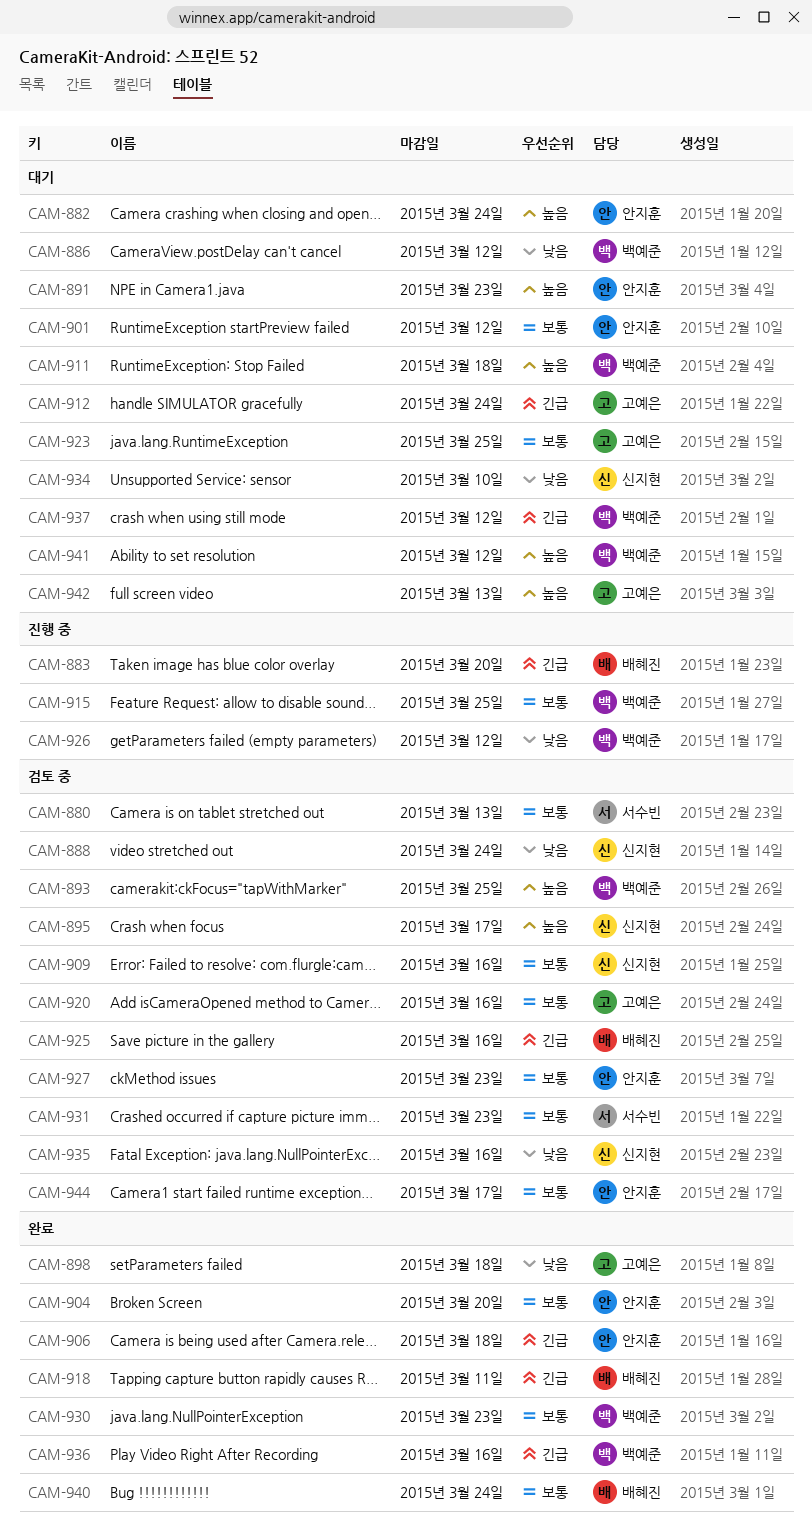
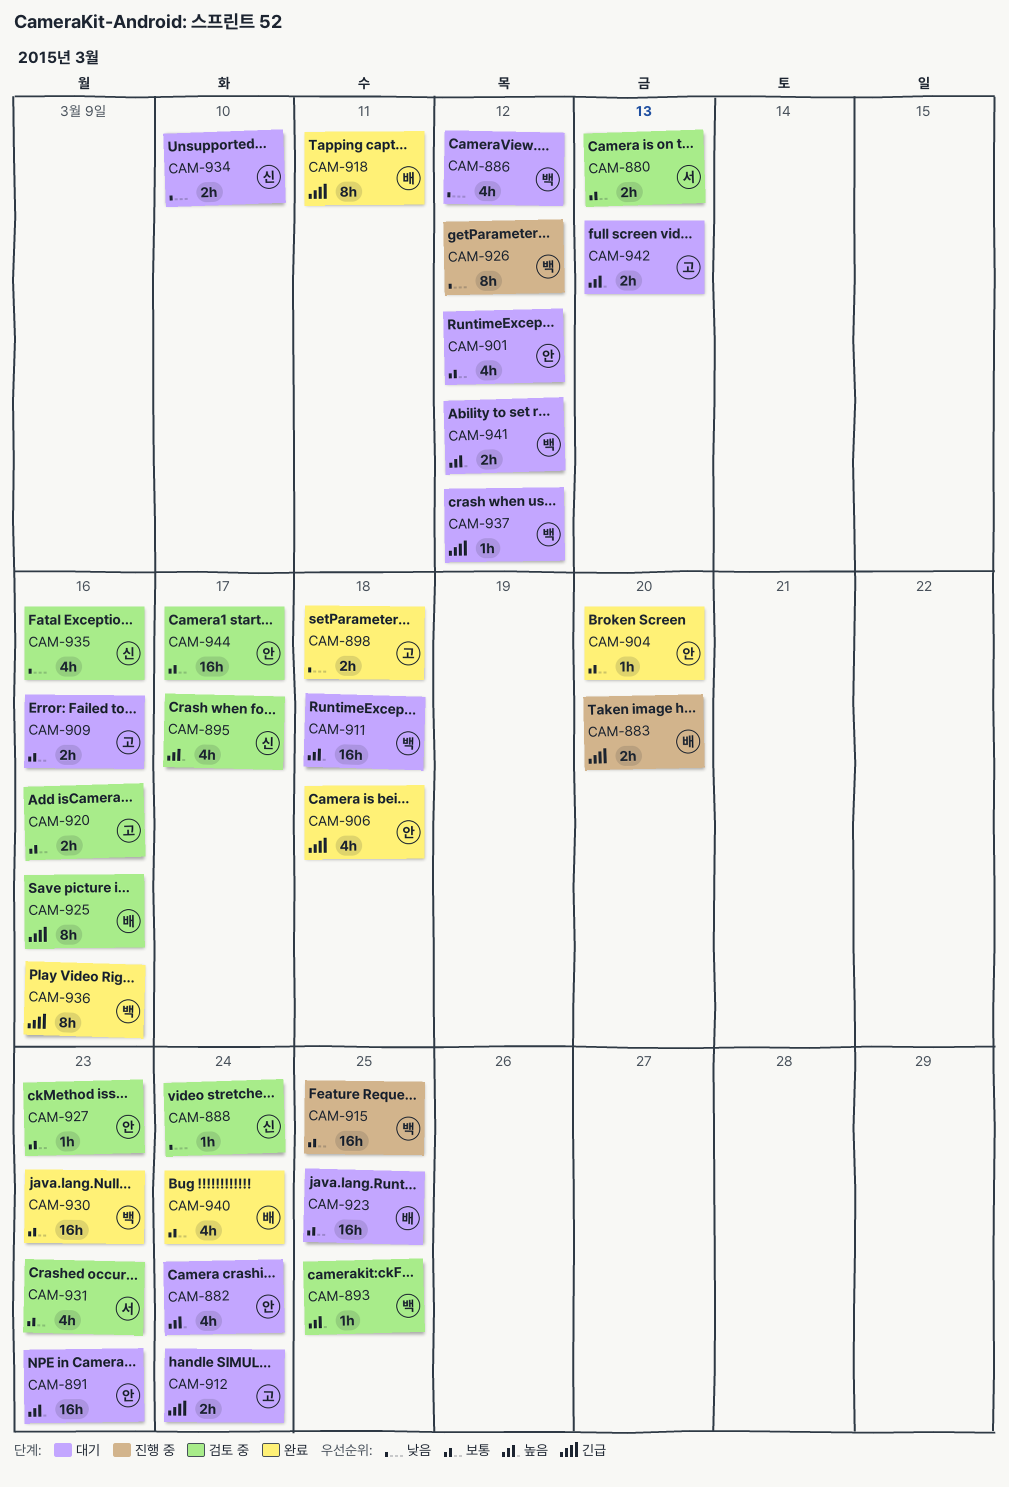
CAM-909, status: 검토 중 -> 대기
CAM-909, owner: 신지현 -> 고예은
CAM-923, owner: 고예은 -> 배혜진

